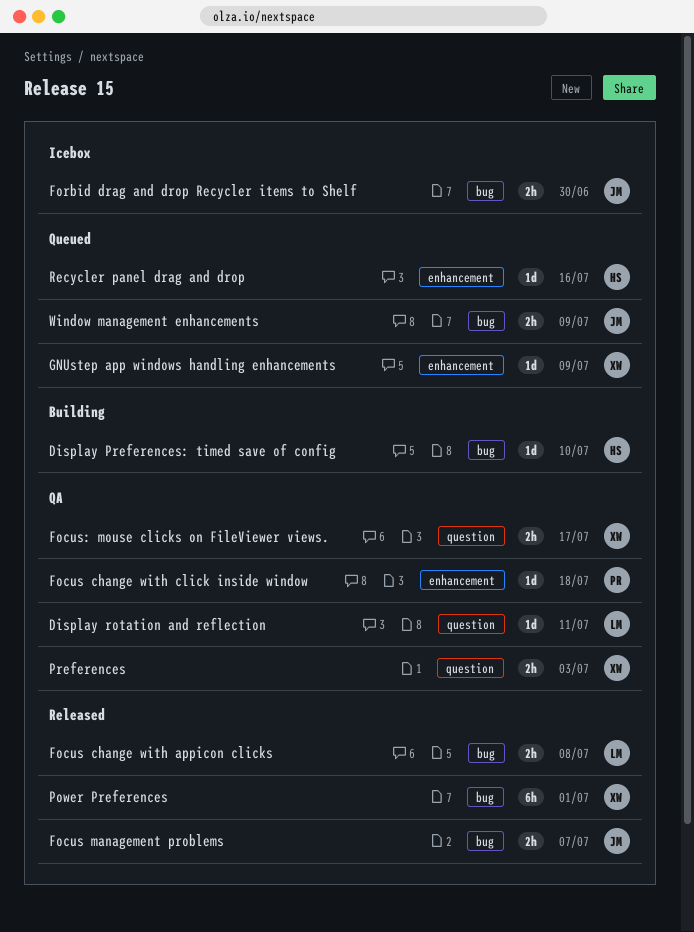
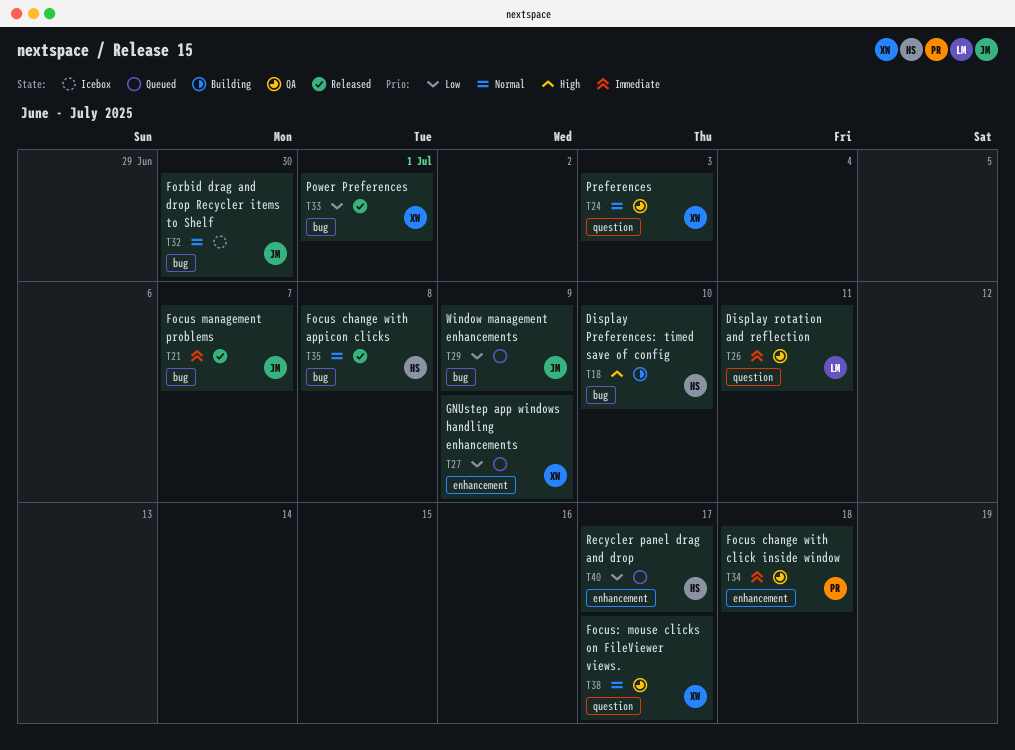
Focus change with appicon clicks, owner: LM -> HS
Recycler panel drag and drop, due: Jul 16 -> Jul 17

